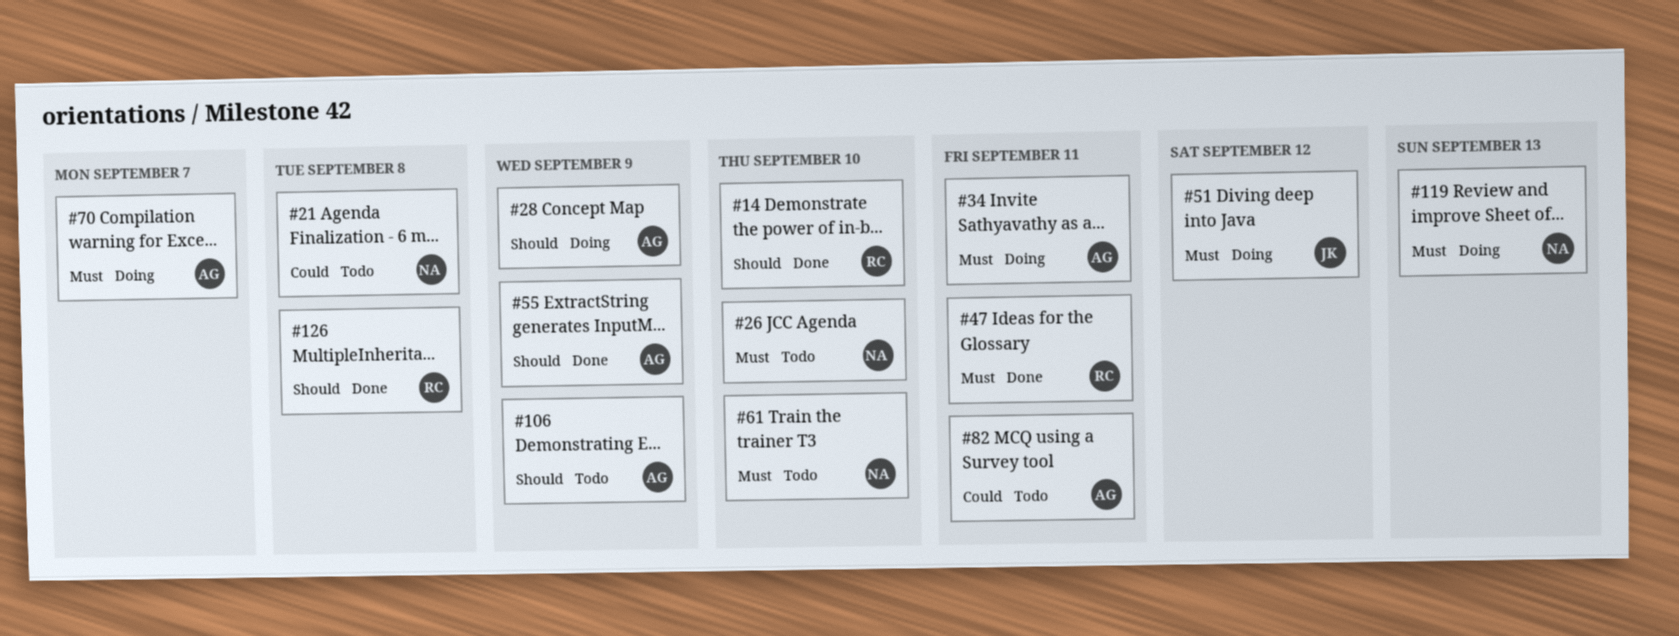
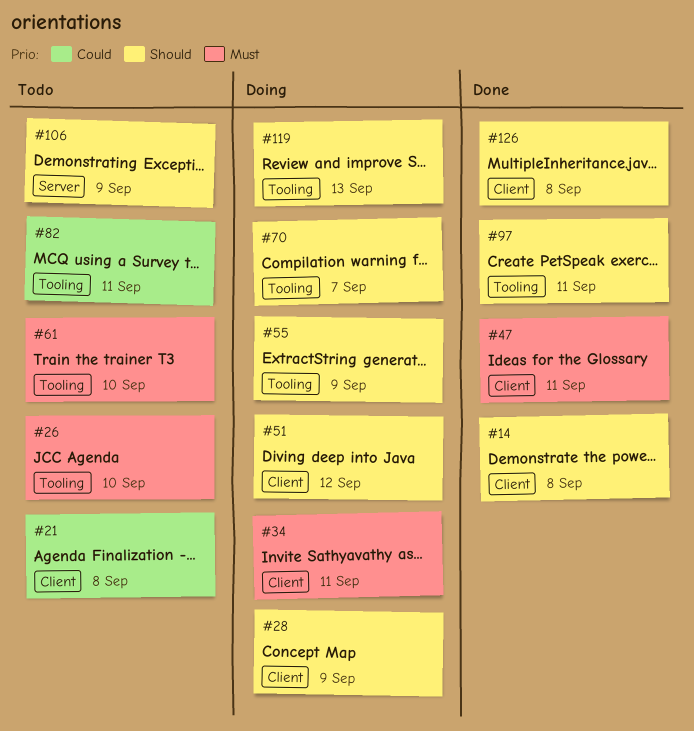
#14, due: Sep 10 -> Sep 8
#51, priority: Must -> Should
#55, status: Done -> Doing
#70, priority: Must -> Should
#97: none -> present
#119, priority: Must -> Should

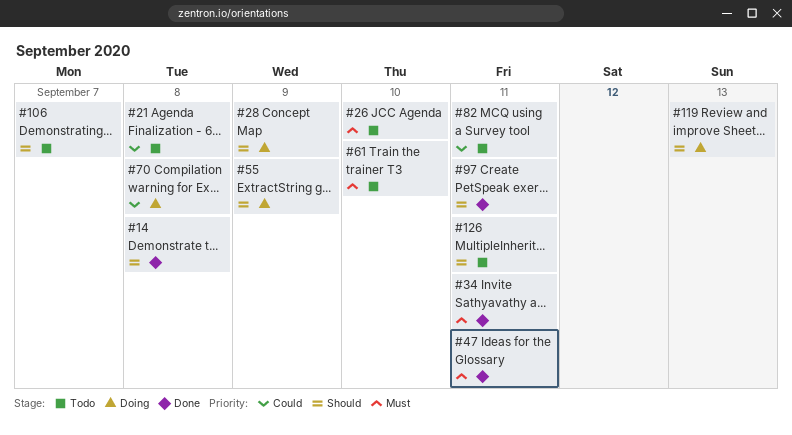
#34, status: Doing -> Done
#51: present -> none
#70, priority: Should -> Could
#70, due: Sep 7 -> Sep 8
#106, due: Sep 9 -> Sep 7
#126, status: Done -> Todo
#126, due: Sep 8 -> Sep 11

